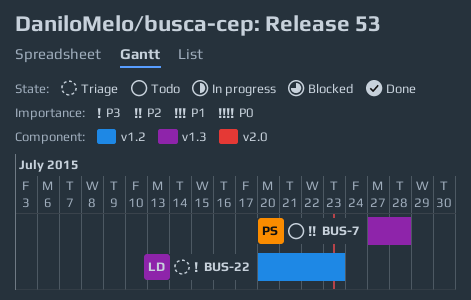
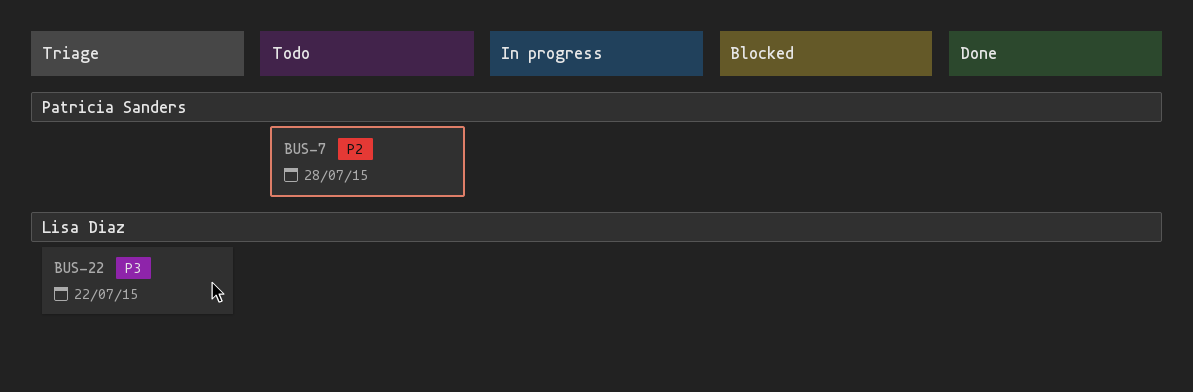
BUS-22, due: Jul 23 -> Jul 22

